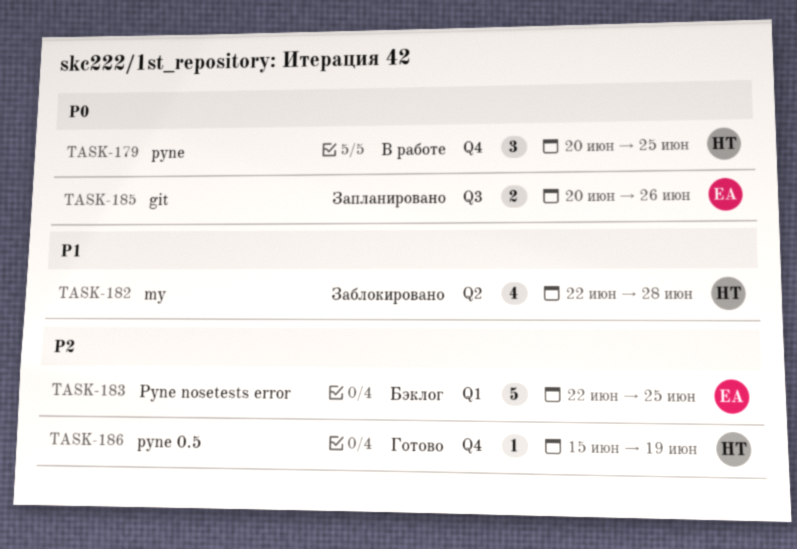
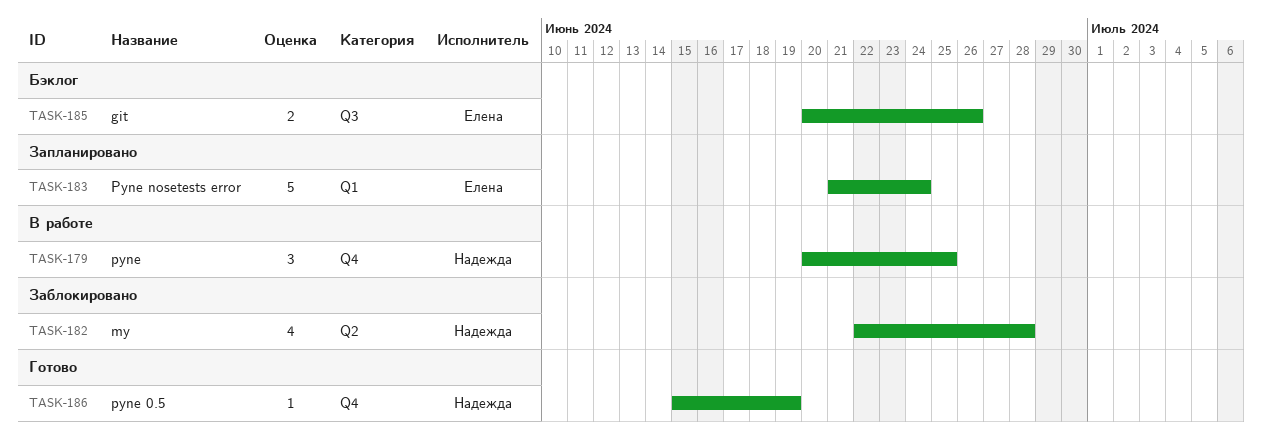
TASK-183, status: Бэклог -> Запланировано
TASK-183, start: Jun 22 -> Jun 21
TASK-183, due: Jun 25 -> Jun 24
TASK-185, status: Запланировано -> Бэклог

